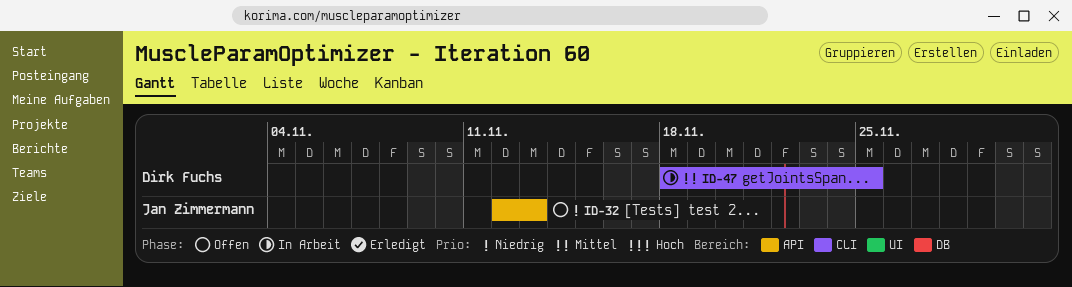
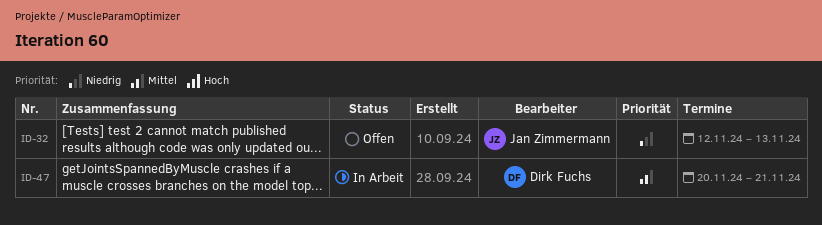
ID-47, start: Nov 18 -> Nov 20
ID-47, due: Nov 25 -> Nov 21

